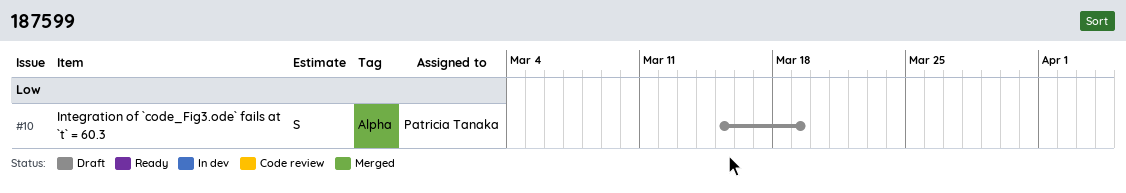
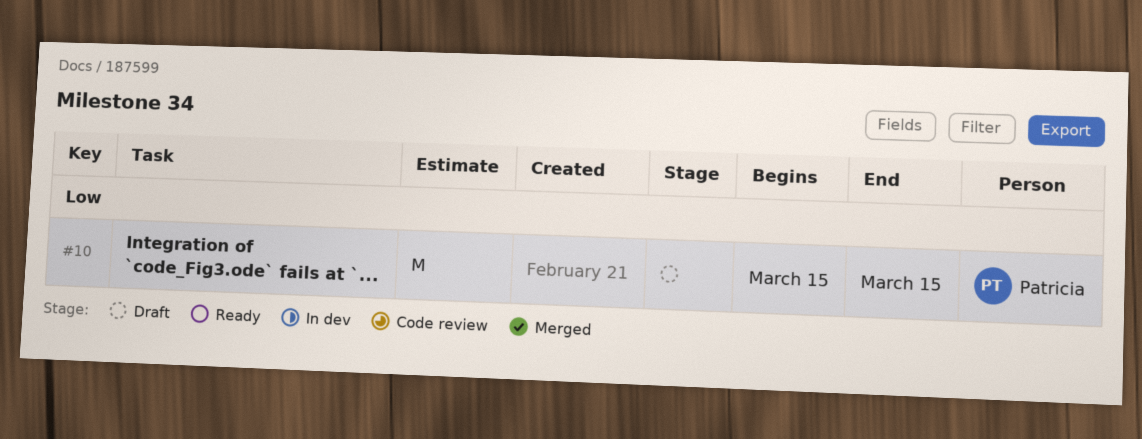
#10, estimate: S -> M
#10, due: Mar 19 -> Mar 15

